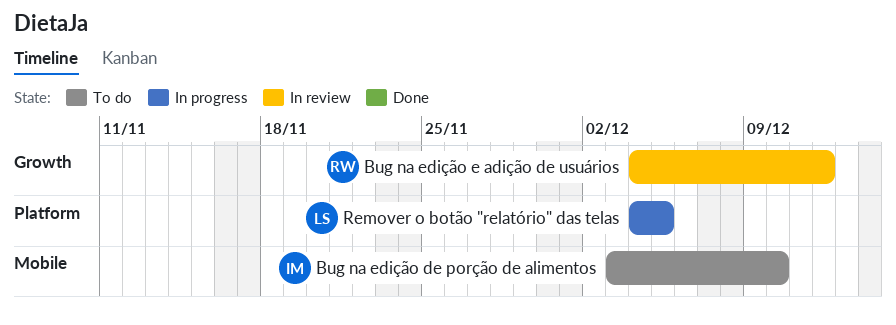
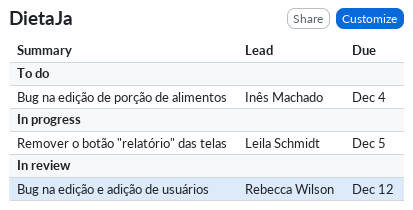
Bug na edição de porção de alimentos, due: Dec 10 -> Dec 4

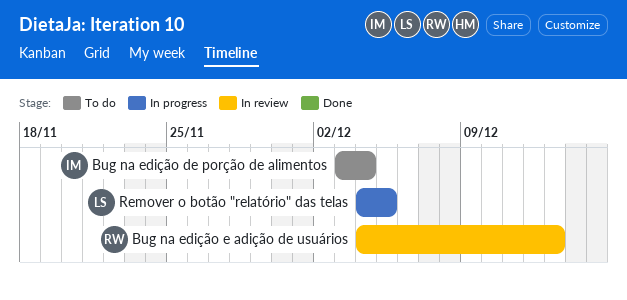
Bug na edição e adição de usuários, due: Dec 12 -> Dec 13

